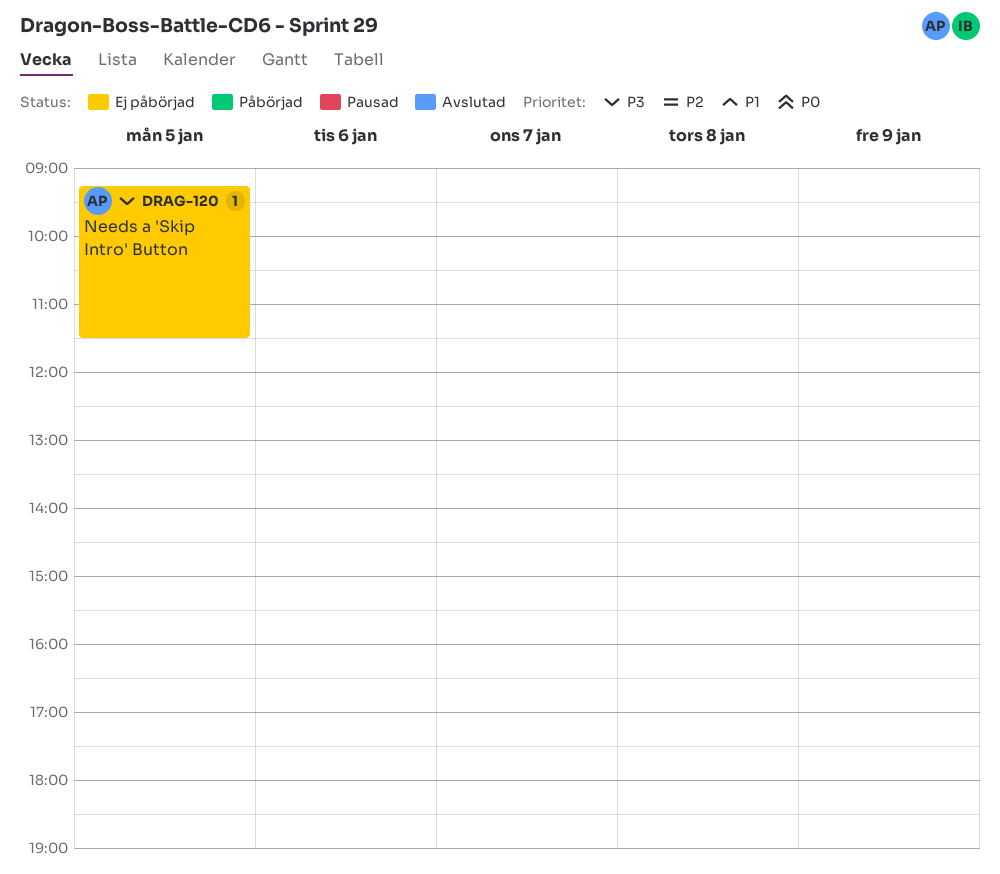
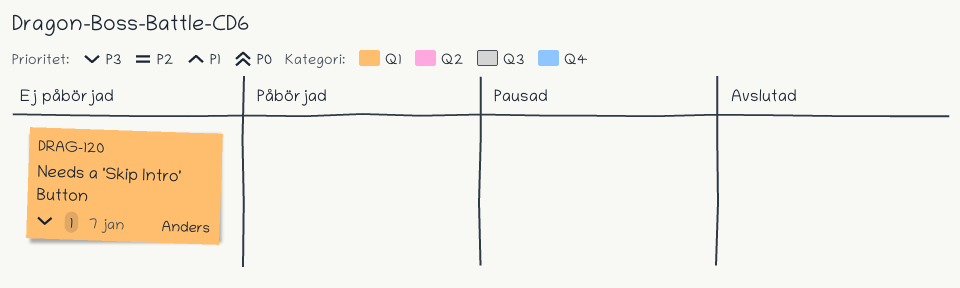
DRAG-120, day: Jan 5 -> Jan 7

